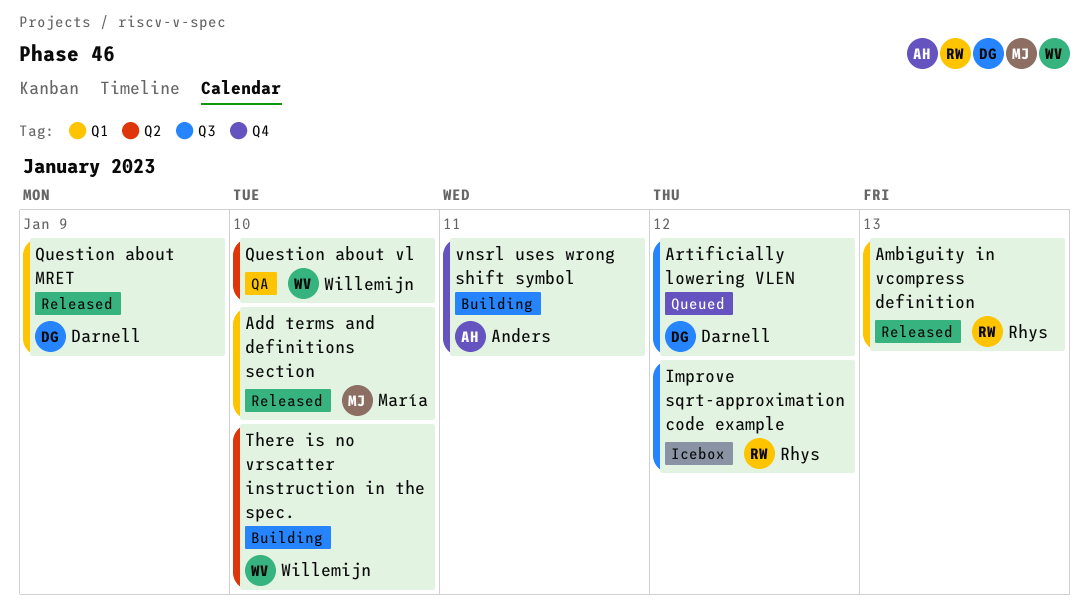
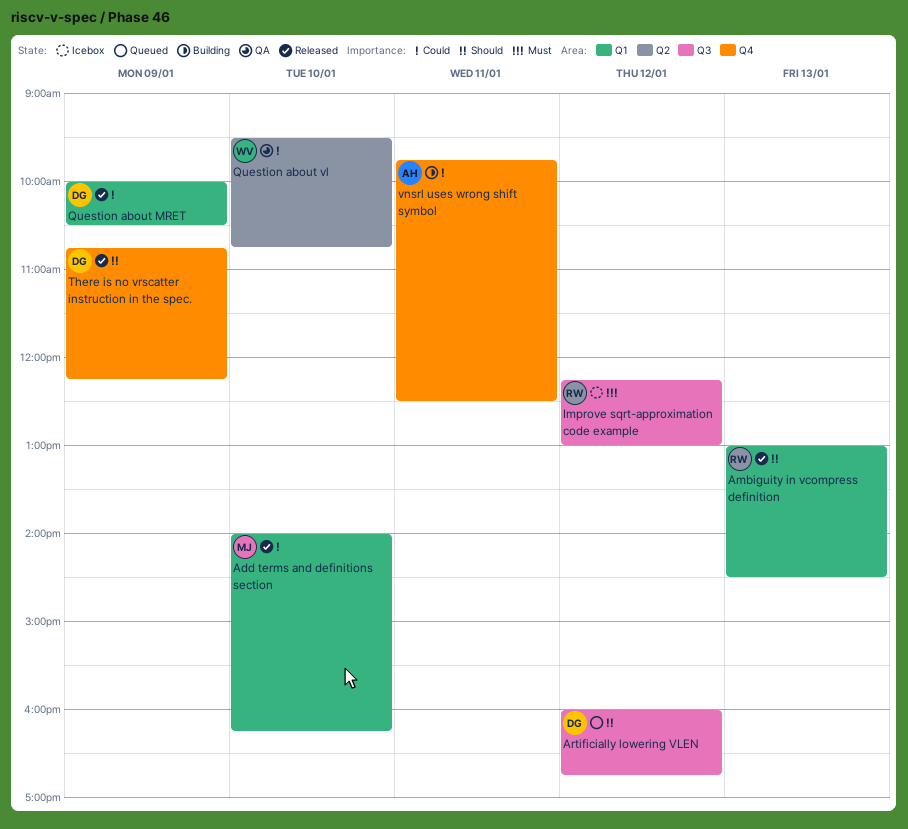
There is no vrscatter instruction in the spec., status: Building -> Released
There is no vrscatter instruction in the spec., owner: Willemijn -> Darnell
There is no vrscatter instruction in the spec., label: Q2 -> Q4
There is no vrscatter instruction in the spec., day: Jan 10 -> Jan 9

